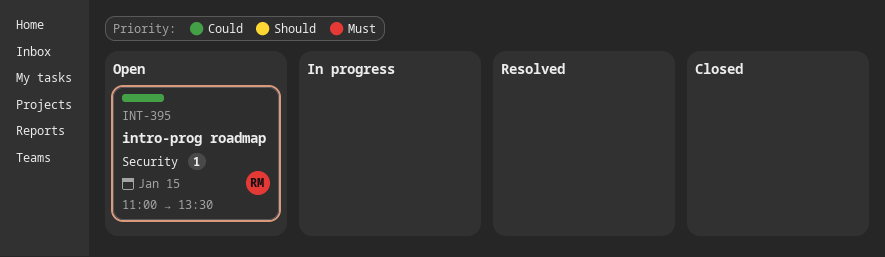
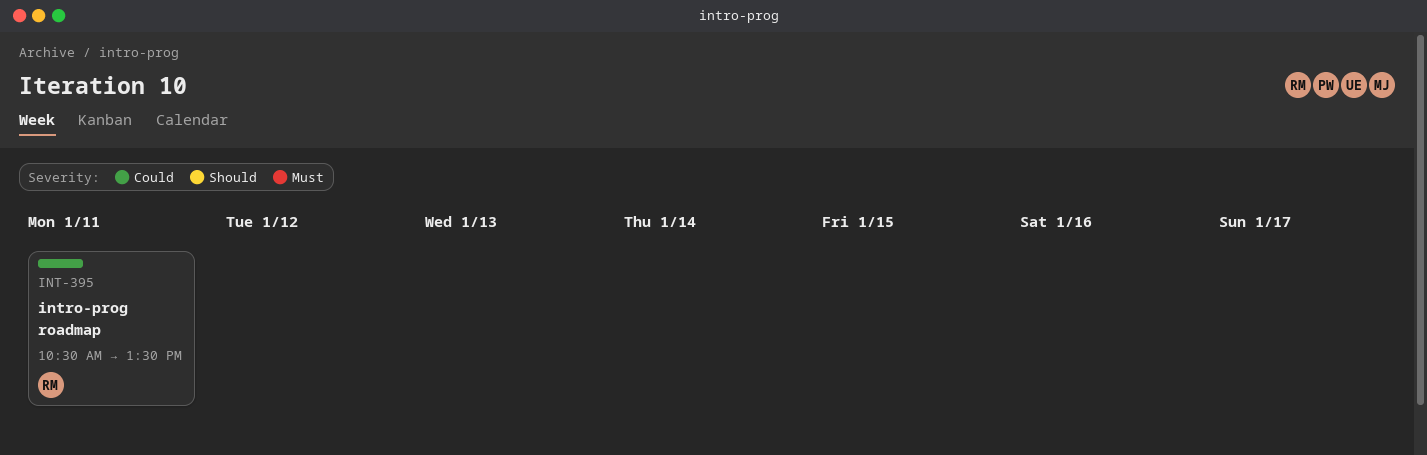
INT-395, day: Jan 15 -> Jan 11
INT-395, begins: 11:00 -> 10:30

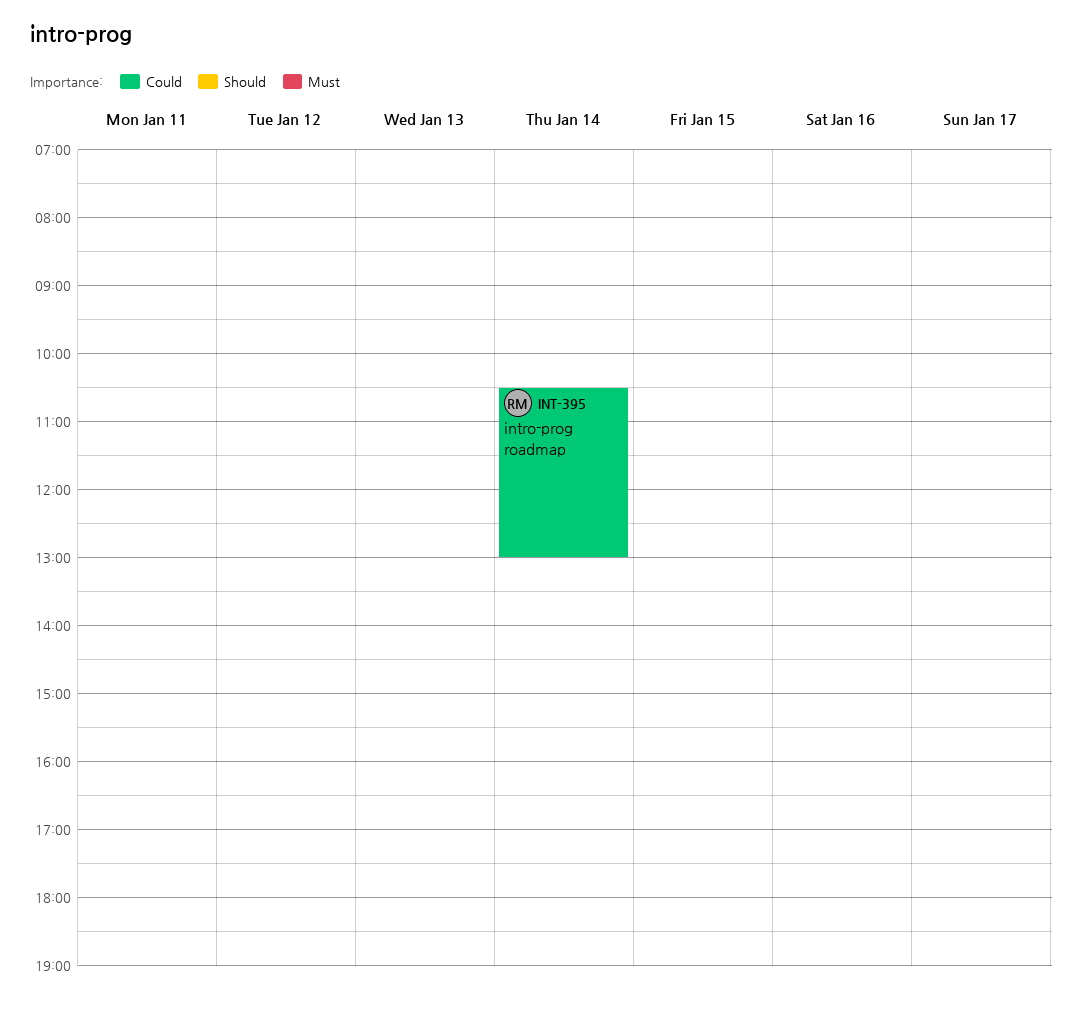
INT-395, day: Jan 11 -> Jan 14
INT-395, ends: 13:30 -> 13:00

